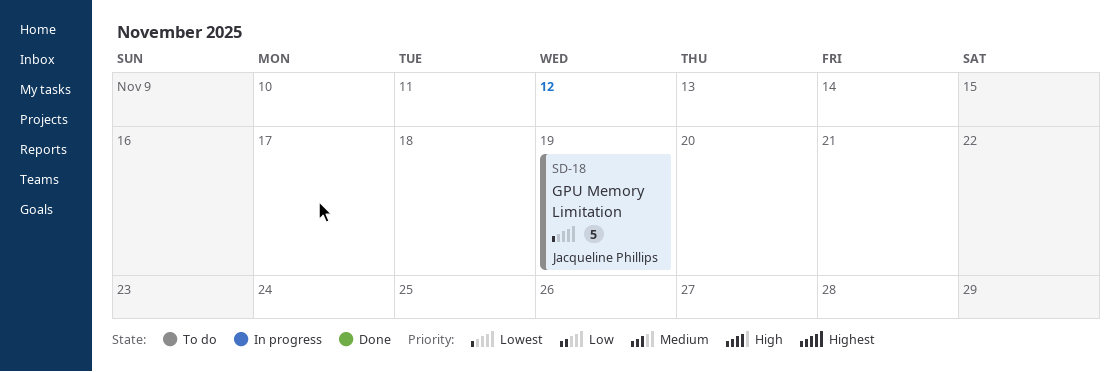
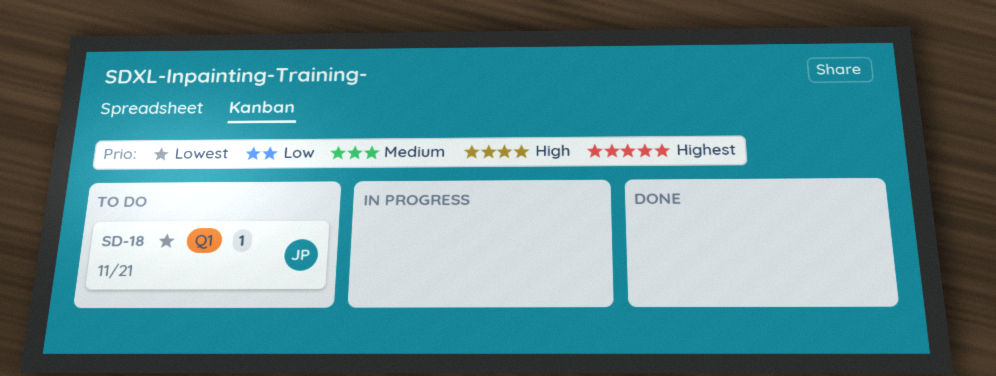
SD-18, estimate: 5 -> 1
SD-18, due: Nov 19 -> Nov 21

